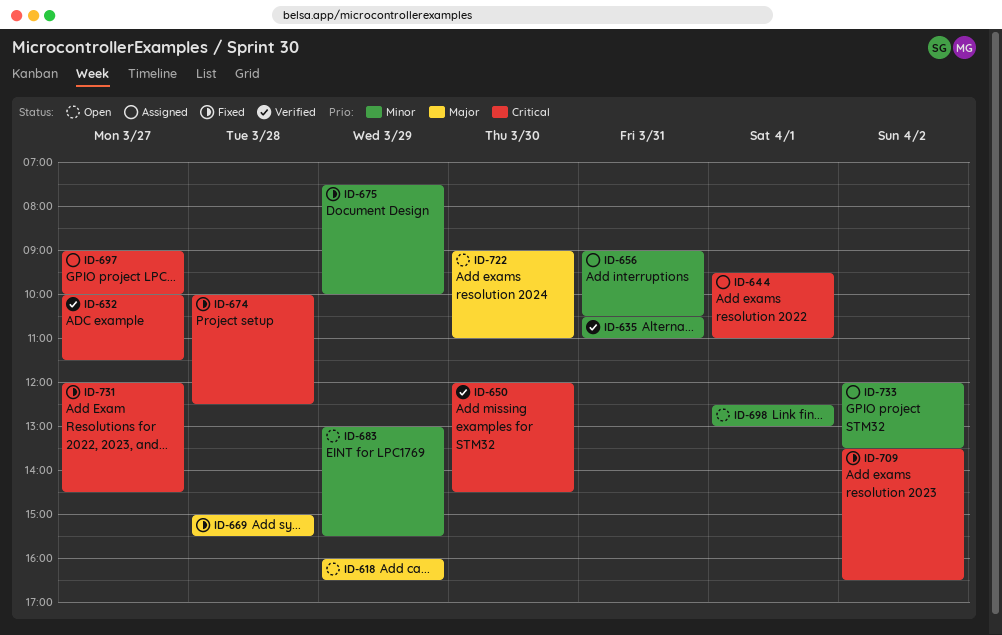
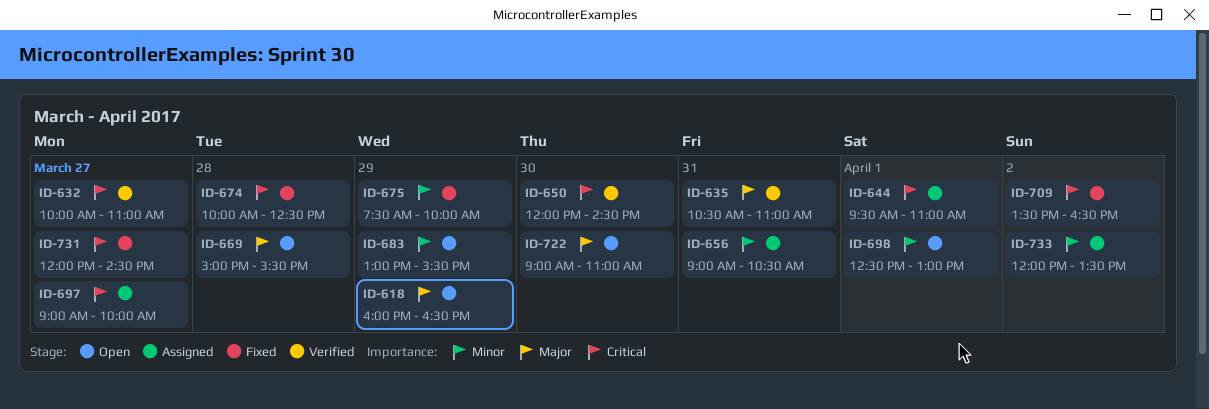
ID-632, ends: 11:30 -> 11:00
ID-635, priority: Minor -> Major
ID-669, status: Fixed -> Open

